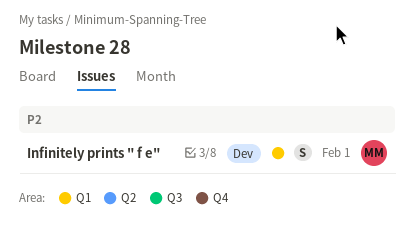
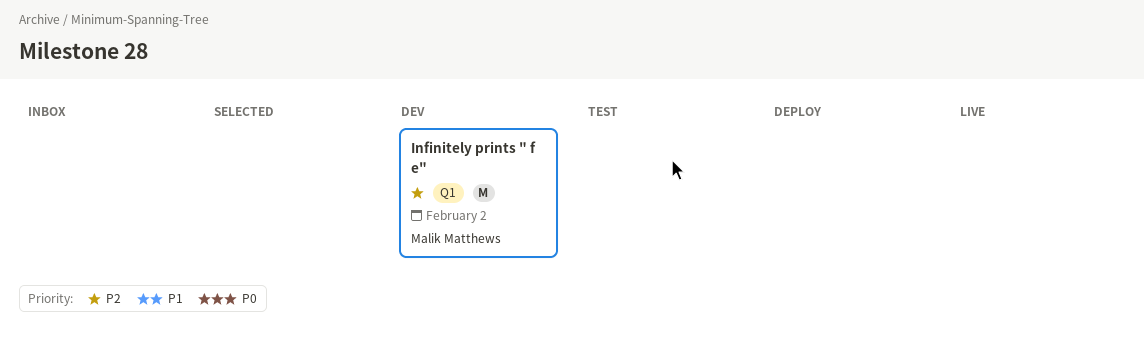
Infinitely prints " f e", estimate: S -> M
Infinitely prints " f e", due: Feb 1 -> Feb 2

